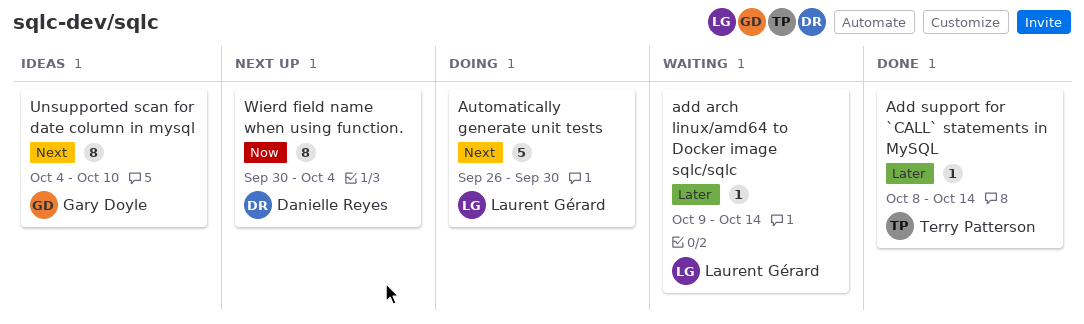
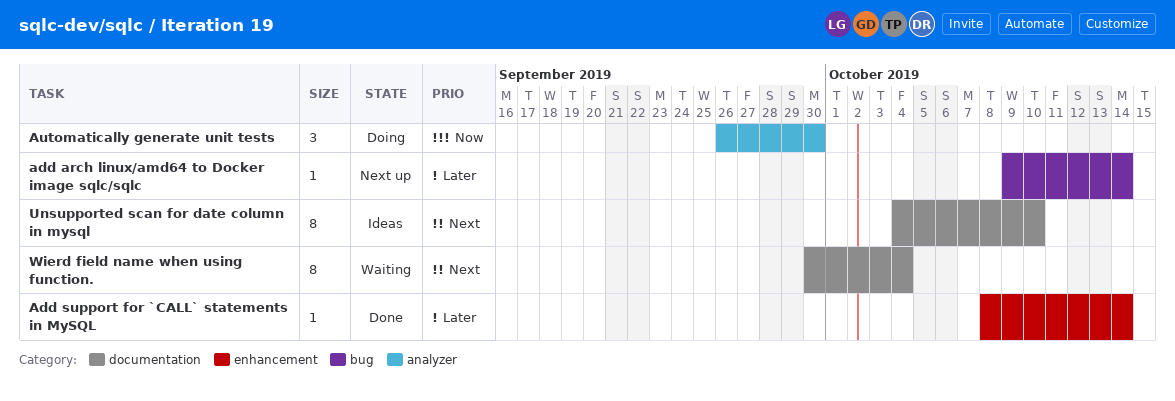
add arch linux/amd64 to Docker image sqlc/sqlc, status: Waiting -> Next up
Automatically generate unit tests, priority: Next -> Now
Automatically generate unit tests, estimate: 5 -> 3
Wierd field name when using function., status: Next up -> Waiting
Wierd field name when using function., priority: Now -> Next

